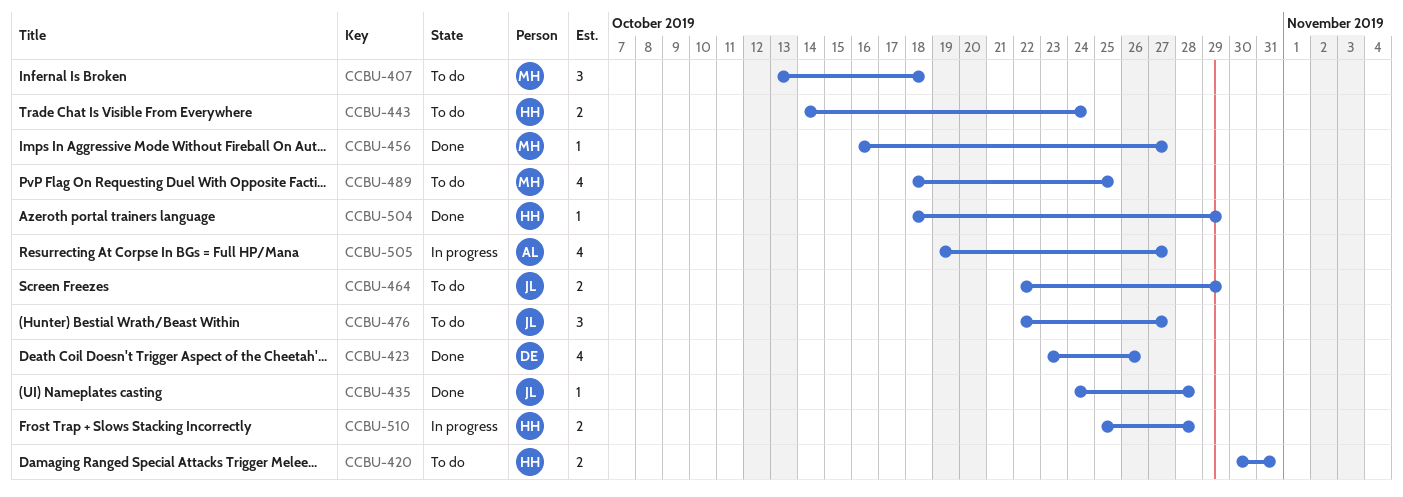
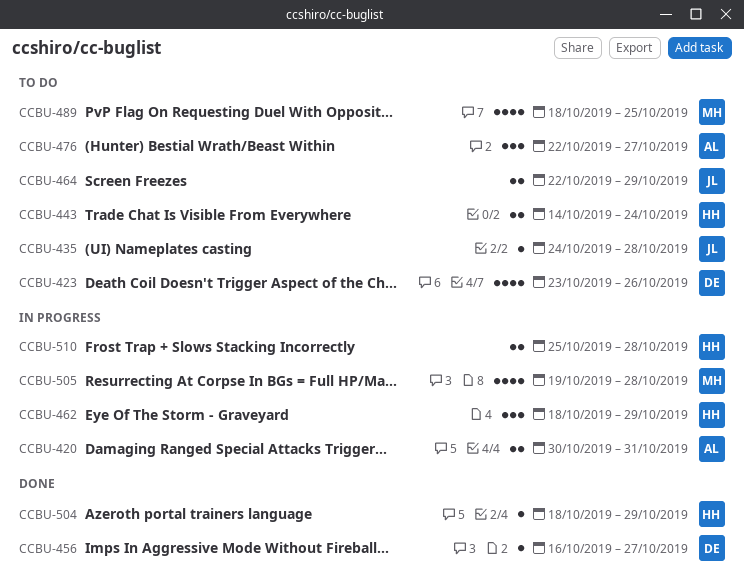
CCBU-407: present -> none
CCBU-420, status: To do -> In progress
CCBU-420, owner: HH -> AL
CCBU-423, status: Done -> To do
CCBU-435, status: Done -> To do
CCBU-456, owner: MH -> DE
CCBU-462: none -> present
CCBU-476, owner: JL -> AL
CCBU-505, owner: AL -> MH
CCBU-505, due: Oct 27 -> Oct 28

